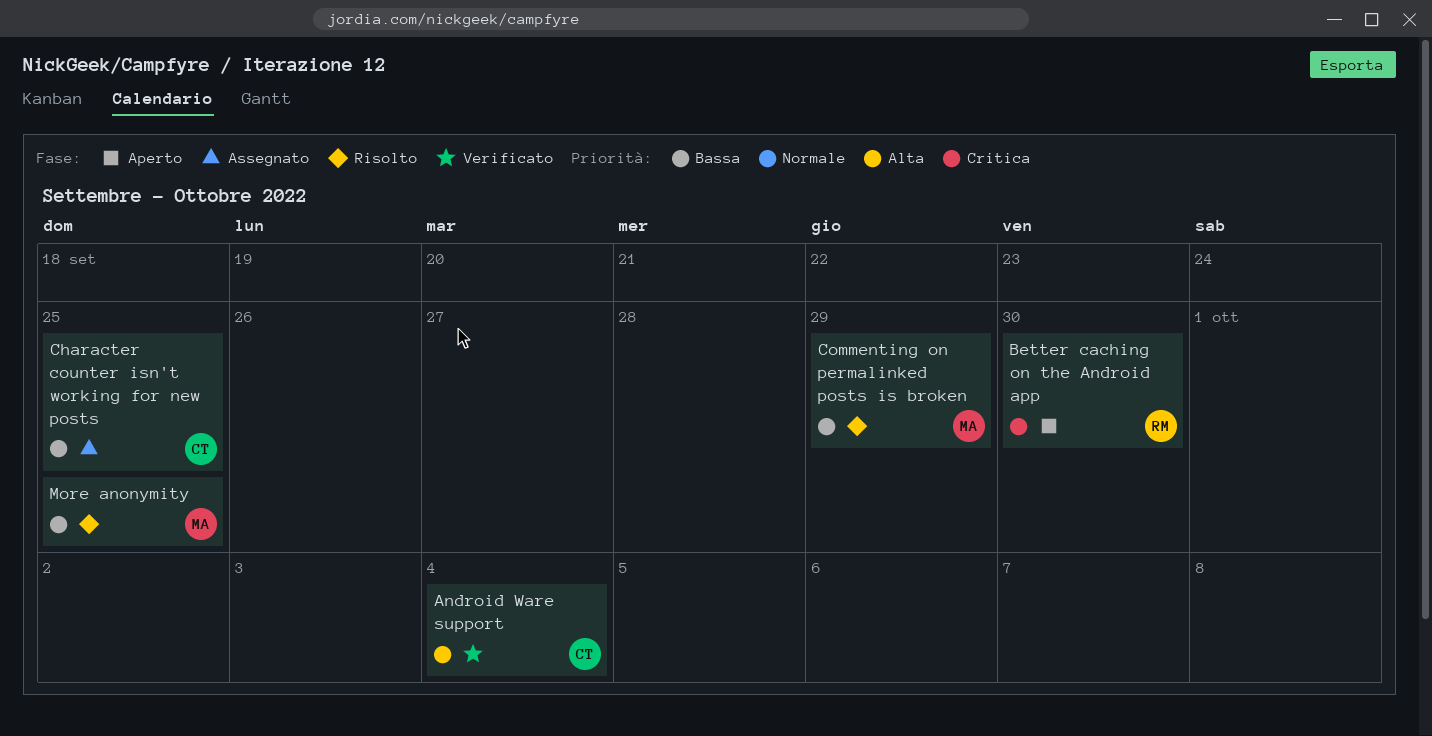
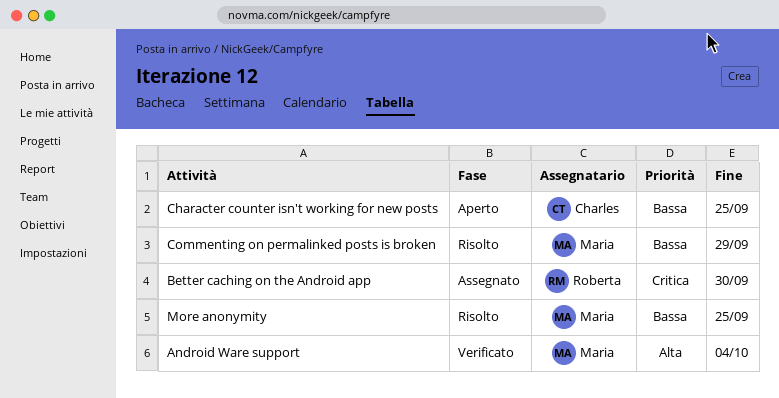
Android Ware support, owner: Charles -> Maria
Better caching on the Android app, status: Aperto -> Assegnato
Character counter isn't working for new posts, status: Assegnato -> Aperto

